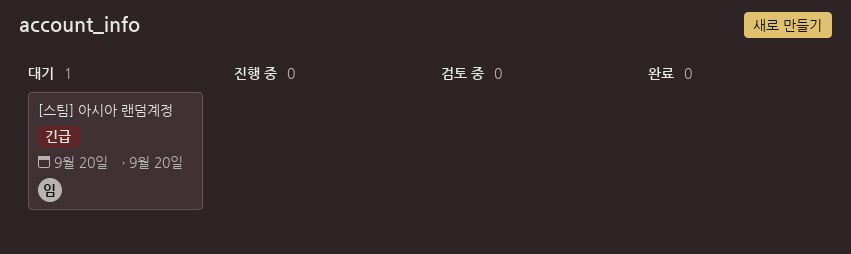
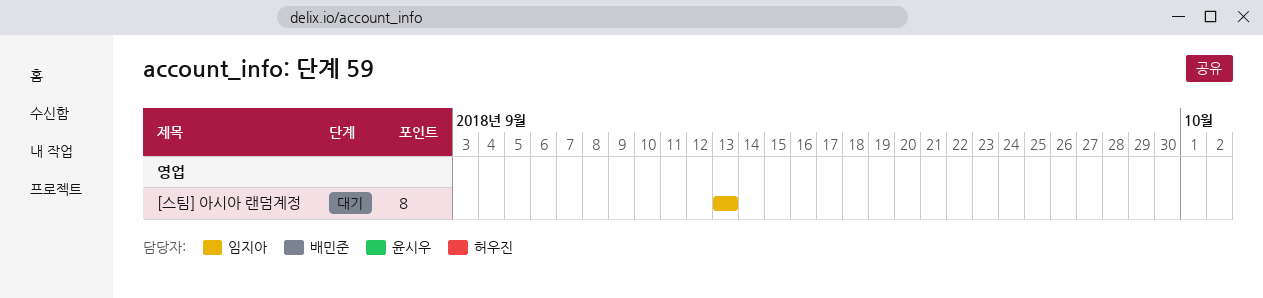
[스팀] 아시아 랜덤계정, start: Sep 20 -> Sep 13
[스팀] 아시아 랜덤계정, due: Sep 20 -> Sep 13

